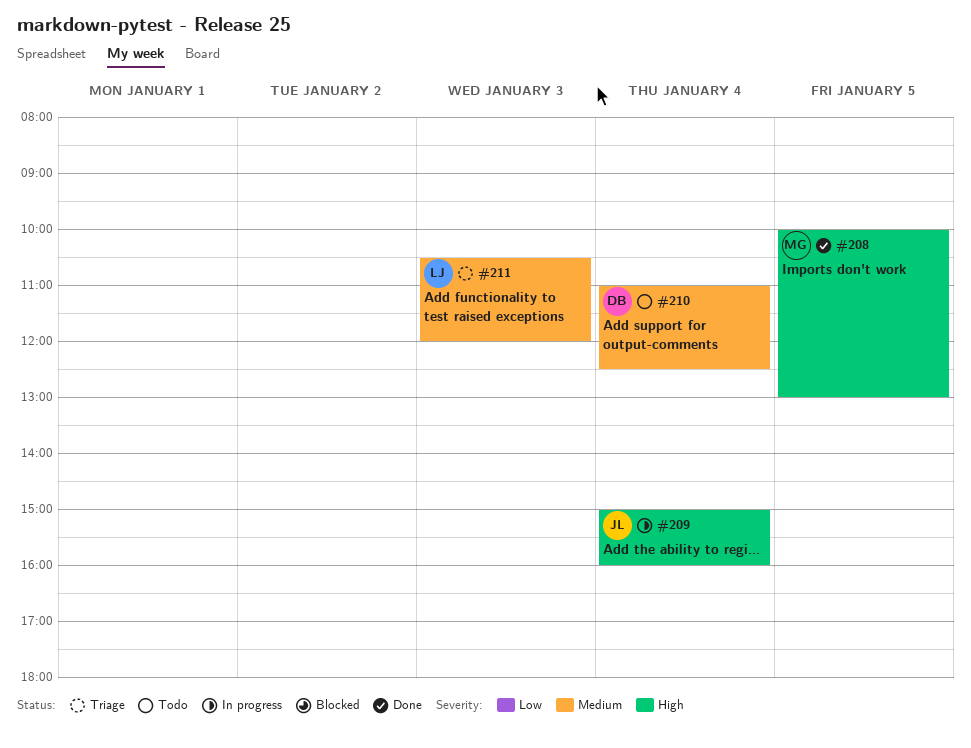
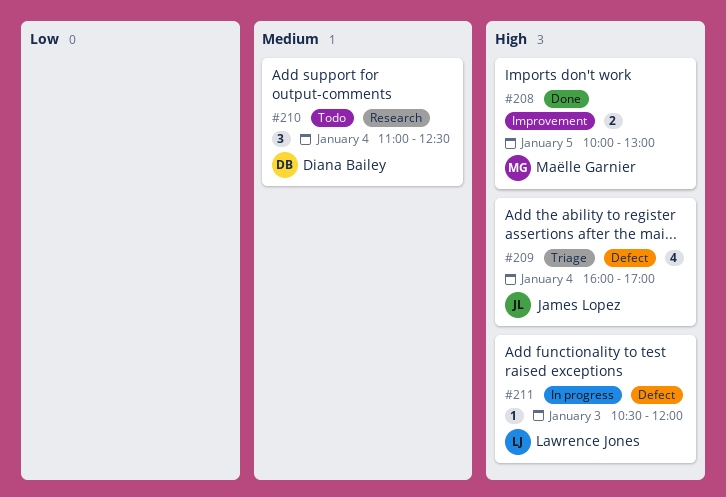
#209, status: In progress -> Triage
#209, begins: 15:00 -> 16:00
#209, ends: 16:00 -> 17:00
#211, status: Triage -> In progress
#211, priority: Medium -> High

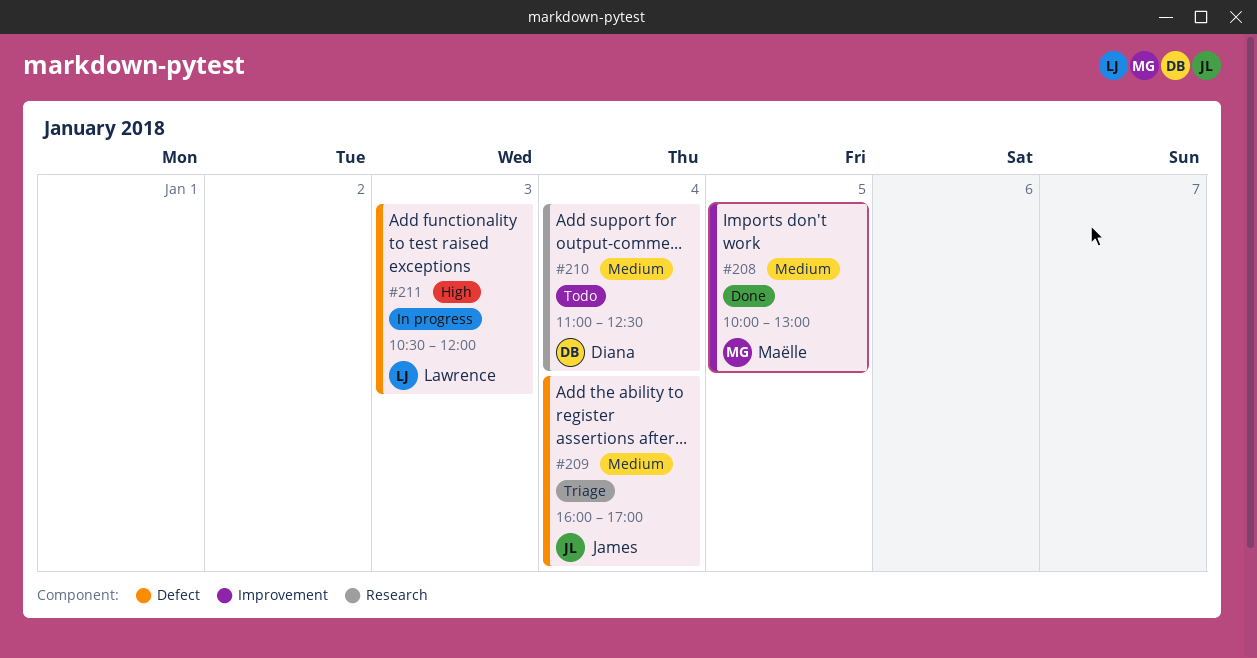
#208, priority: High -> Medium
#209, priority: High -> Medium

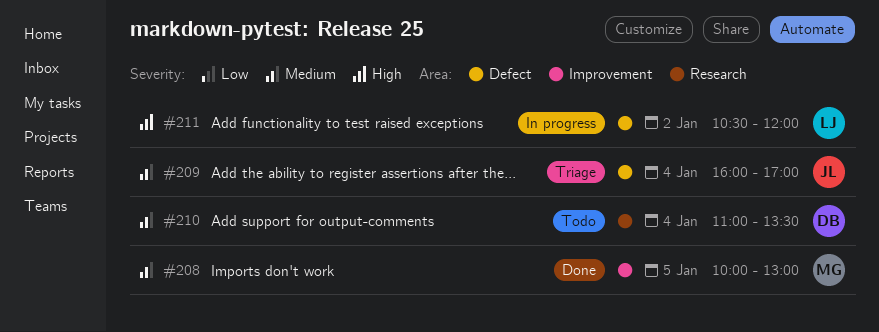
#210, ends: 12:30 -> 13:30
#211, day: Jan 3 -> Jan 2

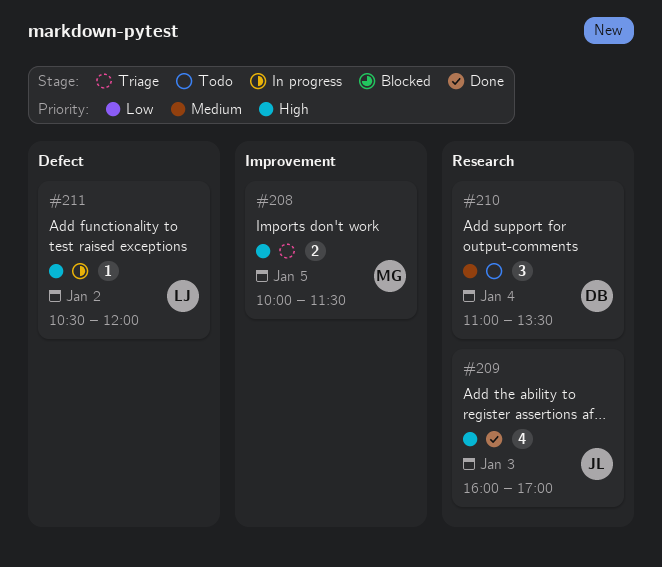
#208, status: Done -> Triage
#208, priority: Medium -> High
#208, ends: 13:00 -> 11:30
#209, status: Triage -> Done
#209, priority: Medium -> High
#209, label: Defect -> Research
#209, day: Jan 4 -> Jan 3

